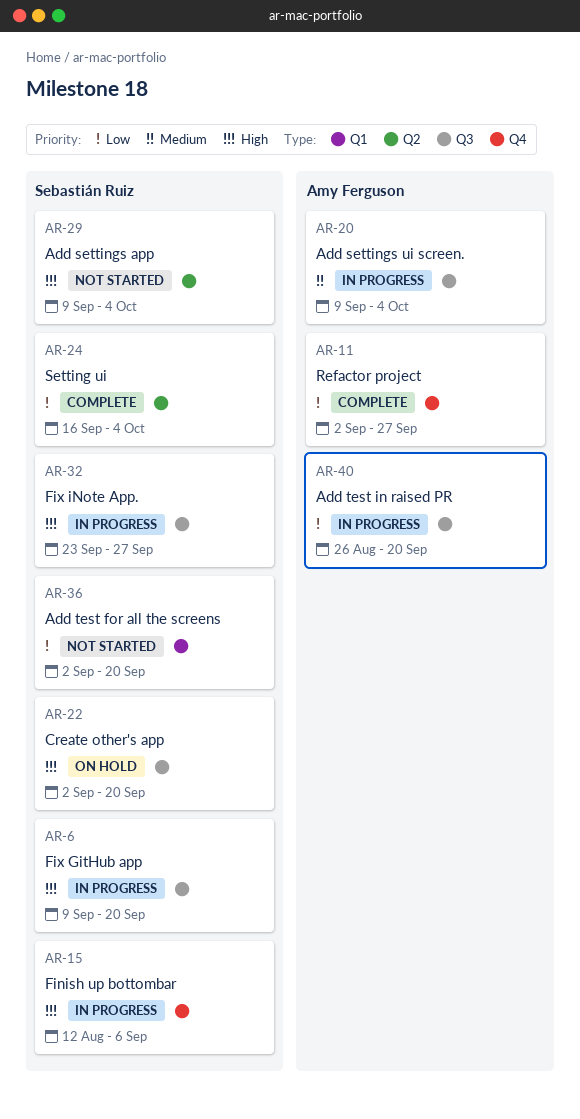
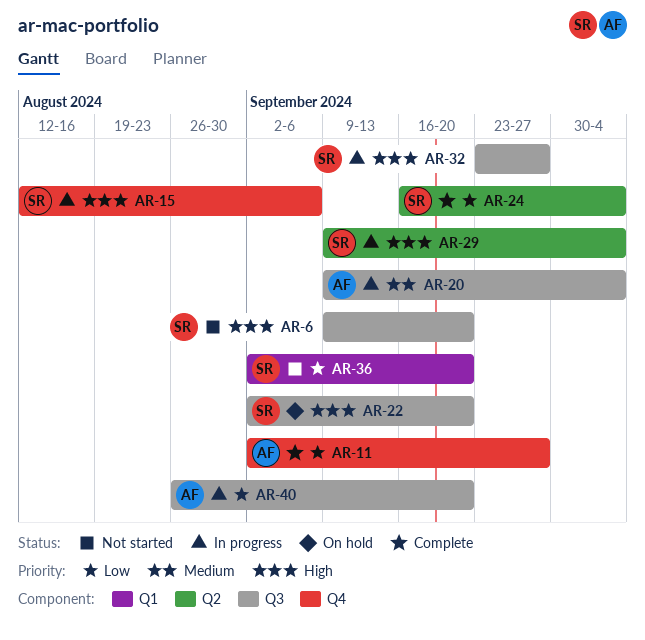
AR-6, status: In progress -> Not started
AR-29, status: Not started -> In progress

